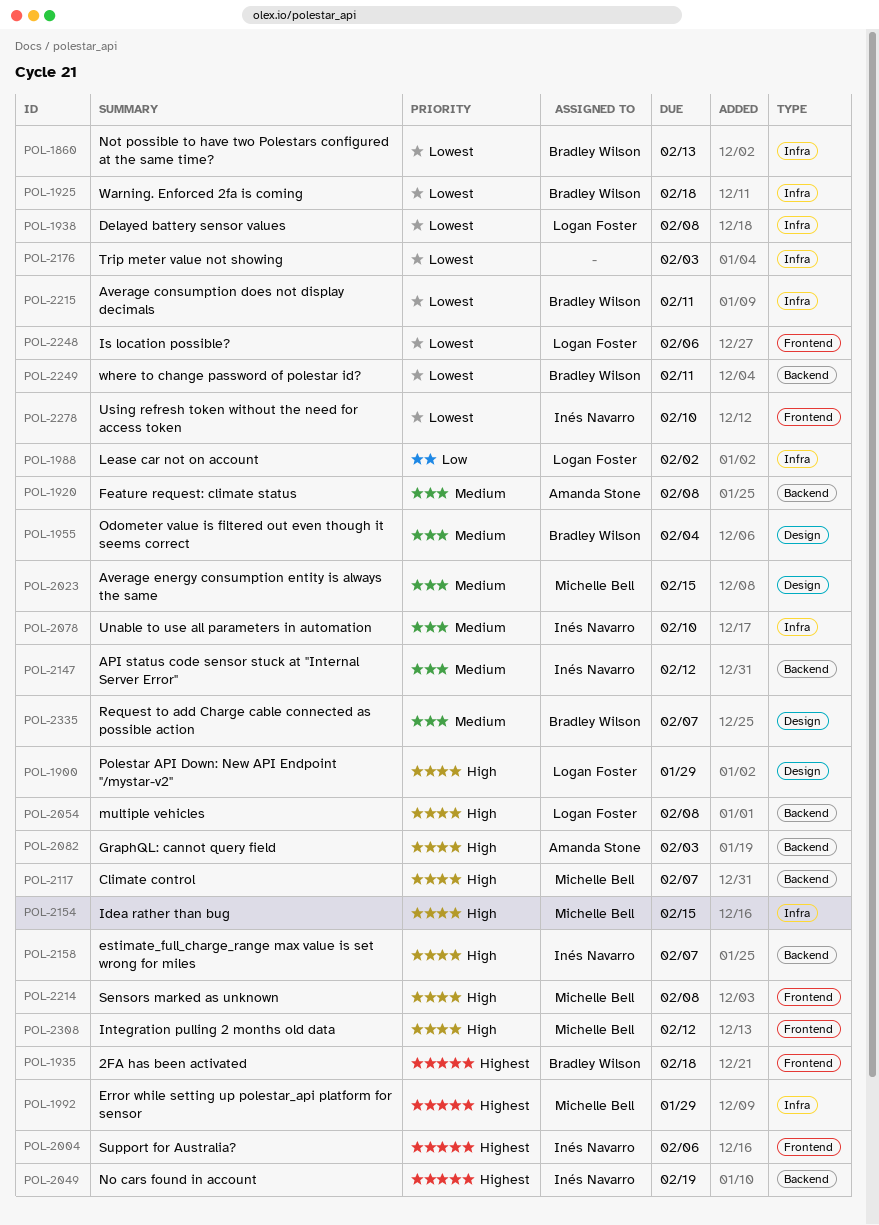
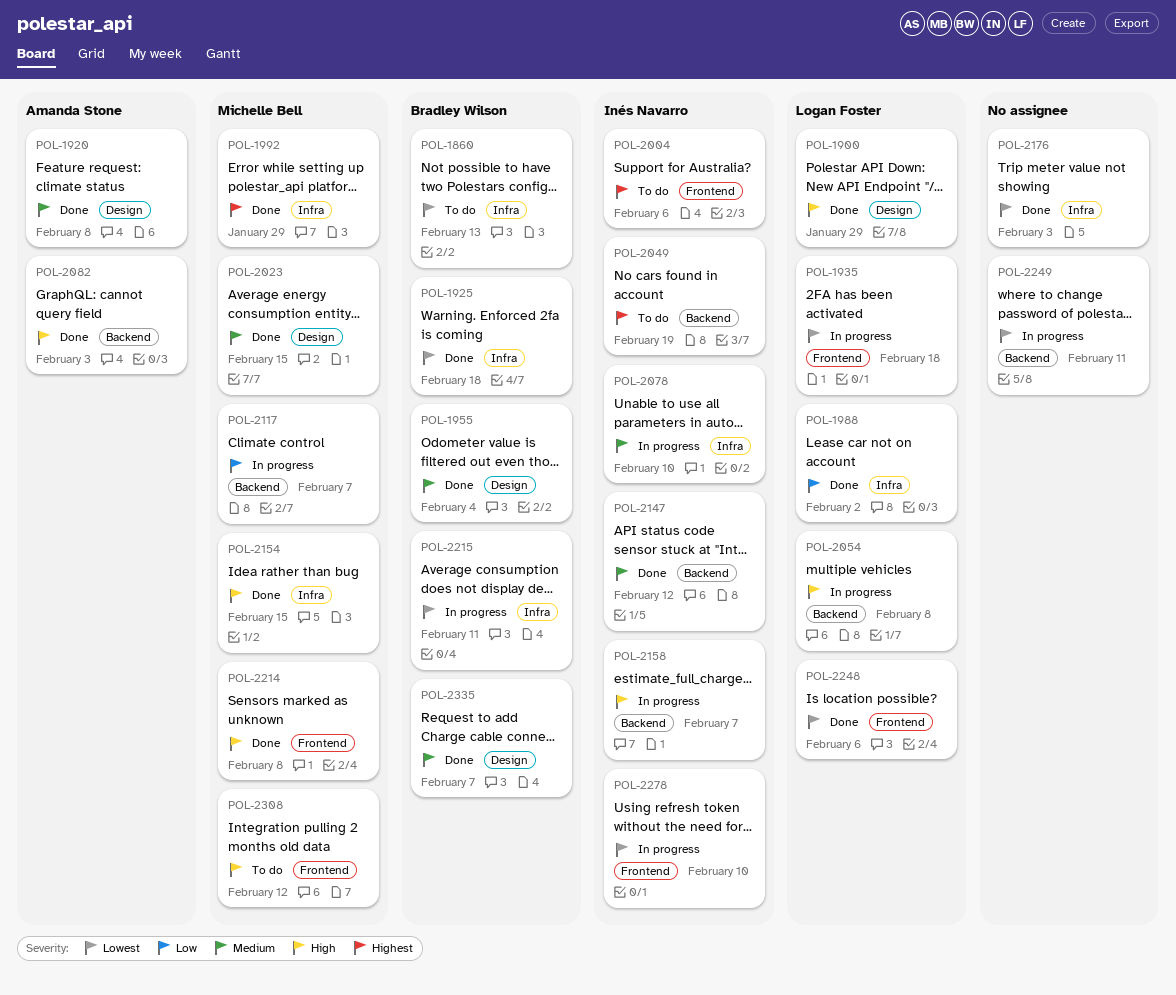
POL-1920, label: Backend -> Design
POL-1935, owner: Bradley Wilson -> Logan Foster
POL-1935, priority: Highest -> Lowest
POL-1938: present -> none
POL-2117, priority: High -> Low
POL-2249, owner: Bradley Wilson -> none

